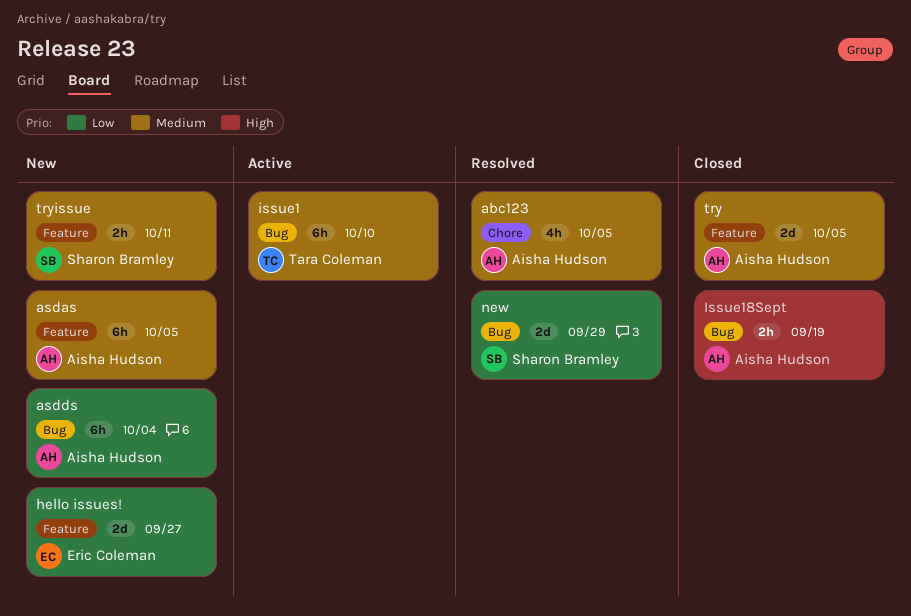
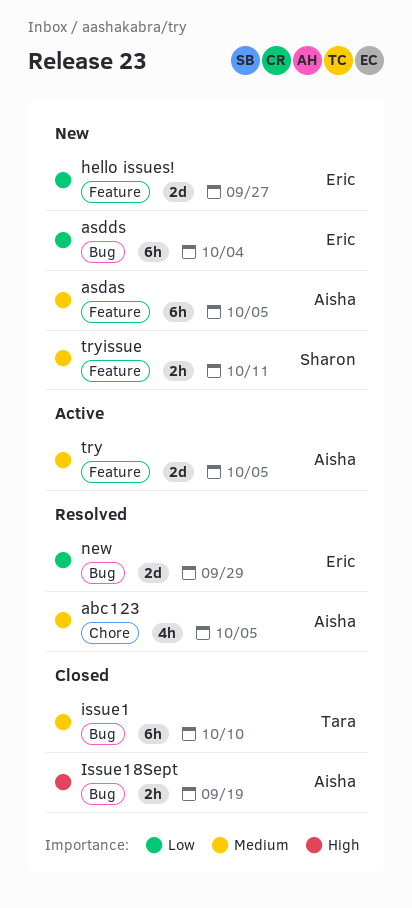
asdds, owner: Aisha Hudson -> Eric Coleman
issue1, status: Active -> Closed
new, owner: Sharon Bramley -> Eric Coleman
try, status: Closed -> Active

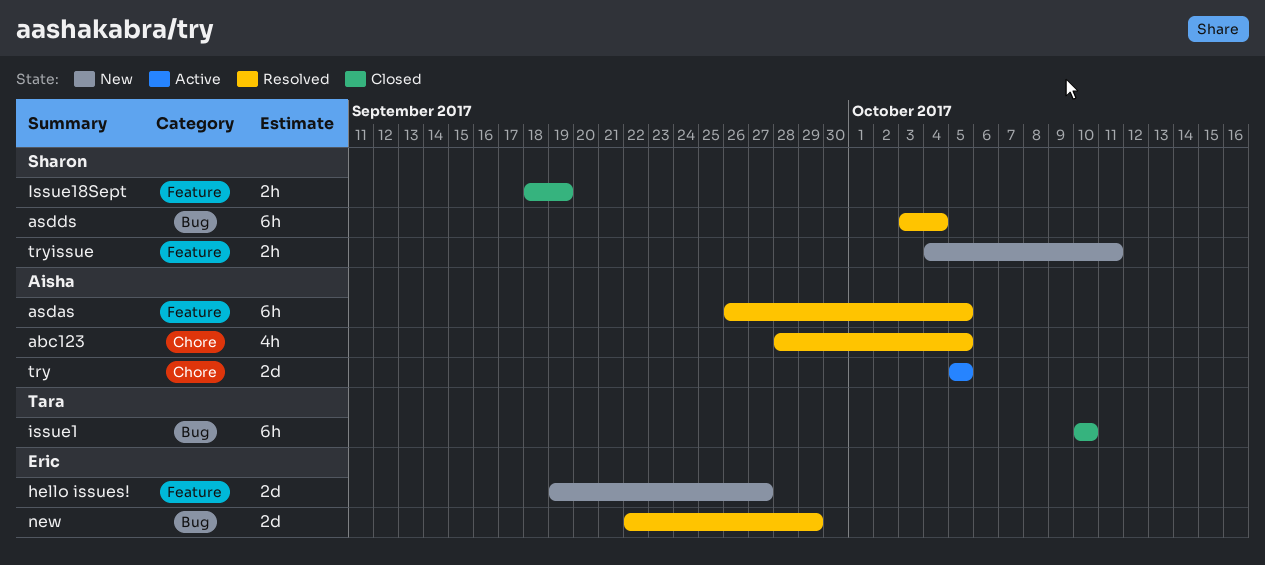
asdas, status: New -> Resolved
asdds, status: New -> Resolved
asdds, owner: Eric -> Sharon
Issue18Sept, owner: Aisha -> Sharon
Issue18Sept, label: Bug -> Feature
try, label: Feature -> Chore

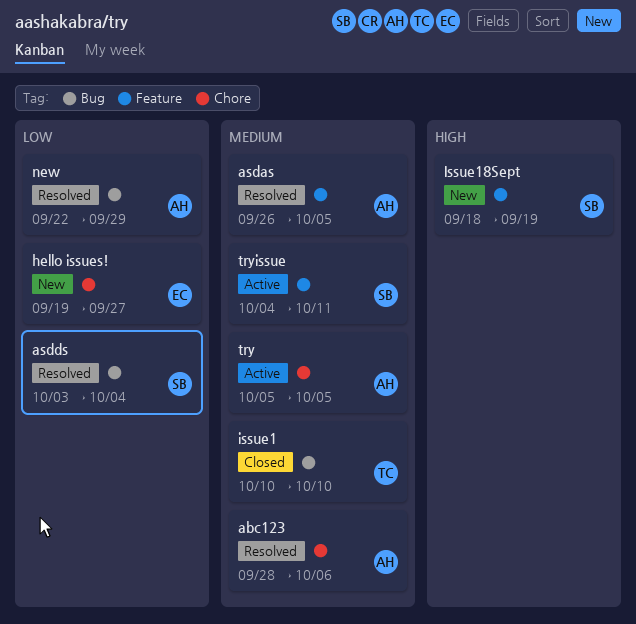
abc123, due: Oct 5 -> Oct 6
hello issues!, label: Feature -> Chore
Issue18Sept, status: Closed -> New
new, owner: Eric -> Aisha
tryissue, status: New -> Active

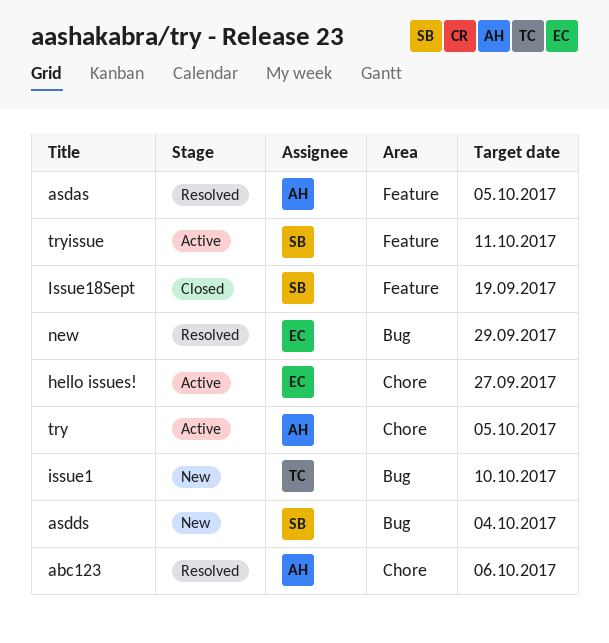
asdds, status: Resolved -> New
hello issues!, status: New -> Active
issue1, status: Closed -> New
Issue18Sept, status: New -> Closed
new, owner: AH -> EC

